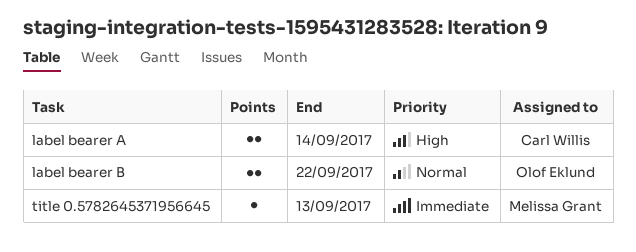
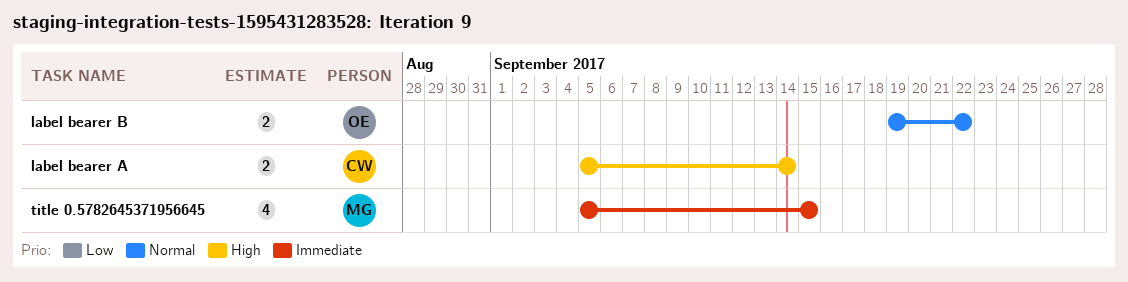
title 0.5782645371956645, estimate: 1 -> 4
title 0.5782645371956645, due: Sep 13 -> Sep 15

